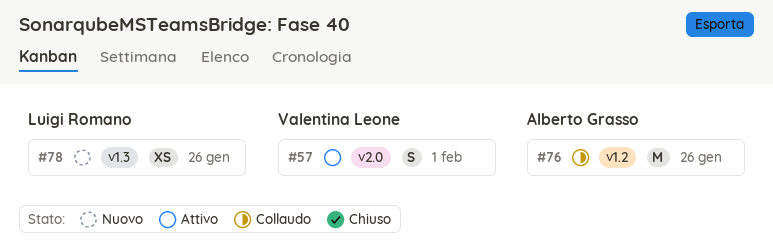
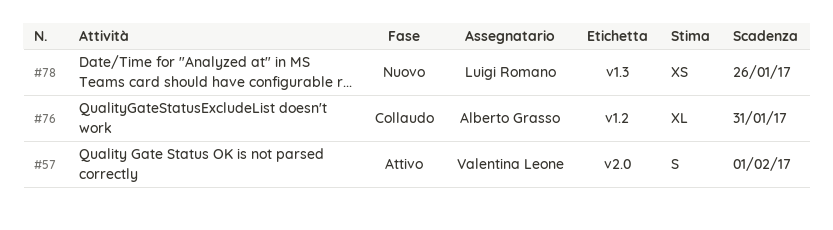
#76, estimate: M -> XL
#76, due: Jan 26 -> Jan 31

